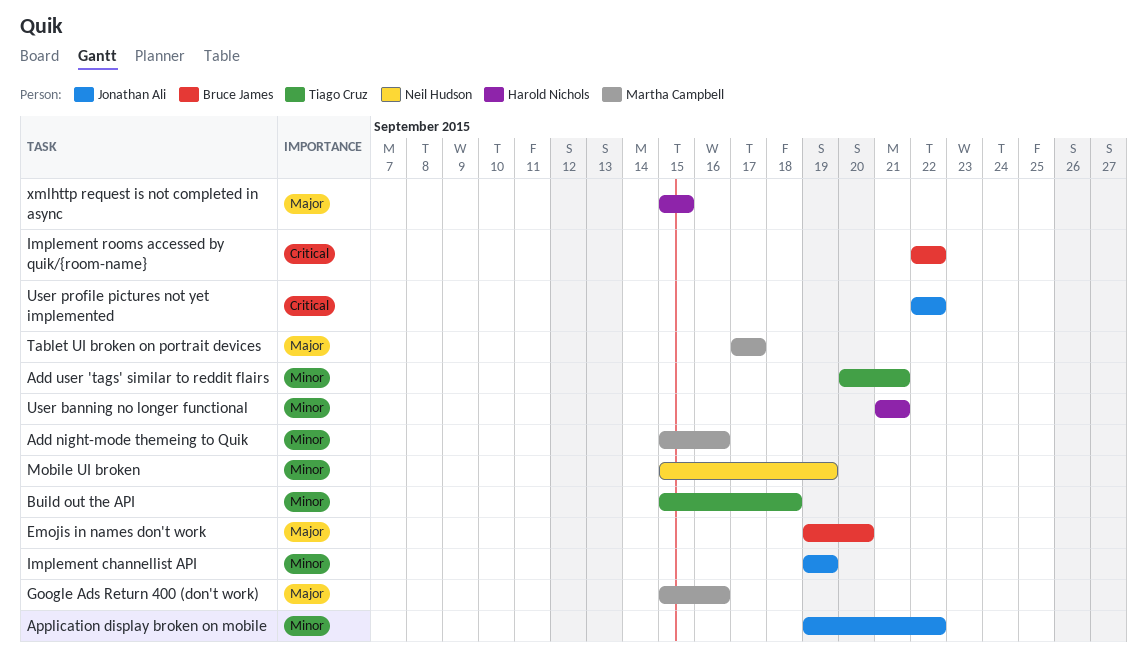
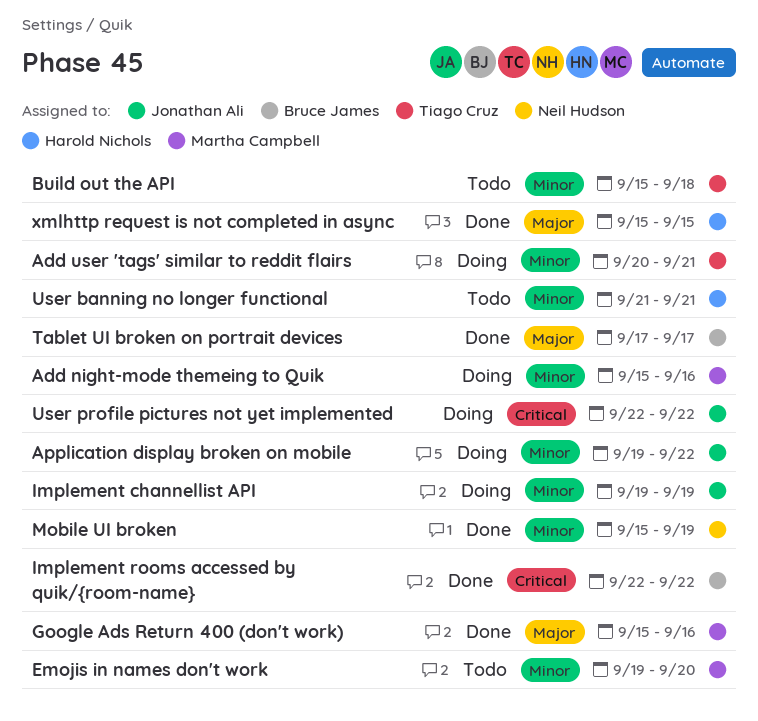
Emojis in names don't work, owner: Bruce James -> Martha Campbell
Emojis in names don't work, priority: Major -> Minor
Tablet UI broken on portrait devices, owner: Martha Campbell -> Bruce James

